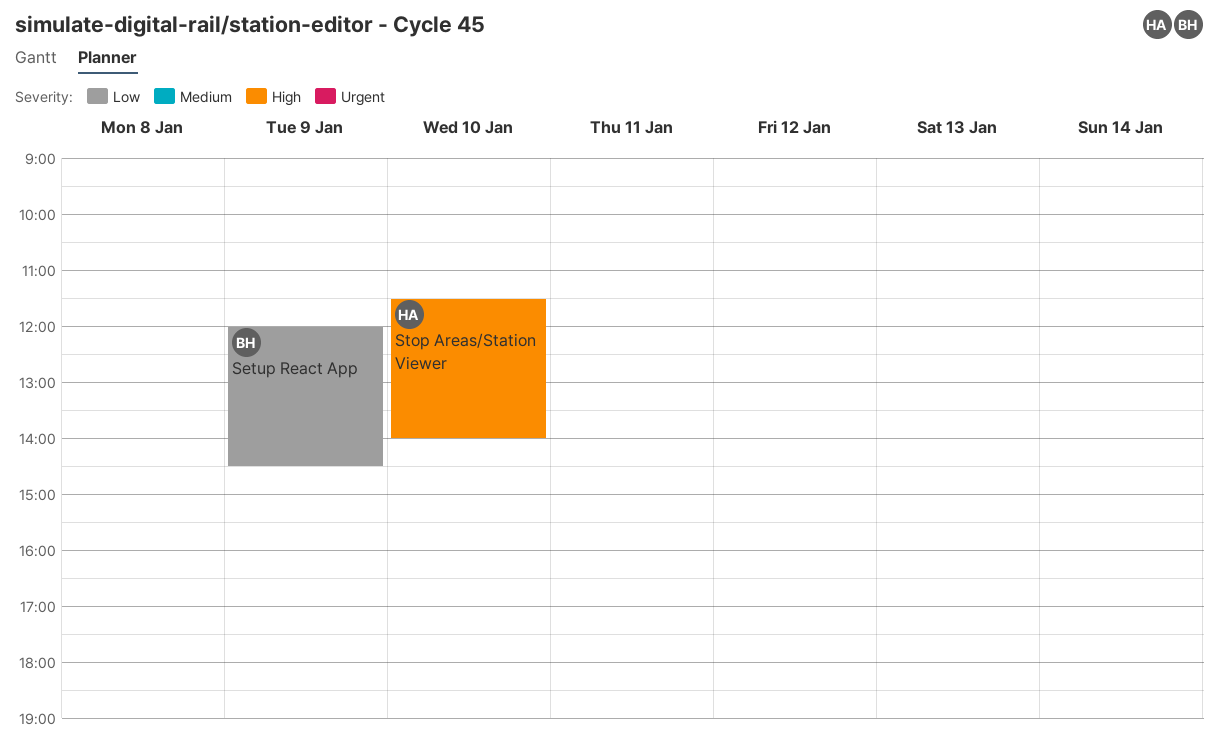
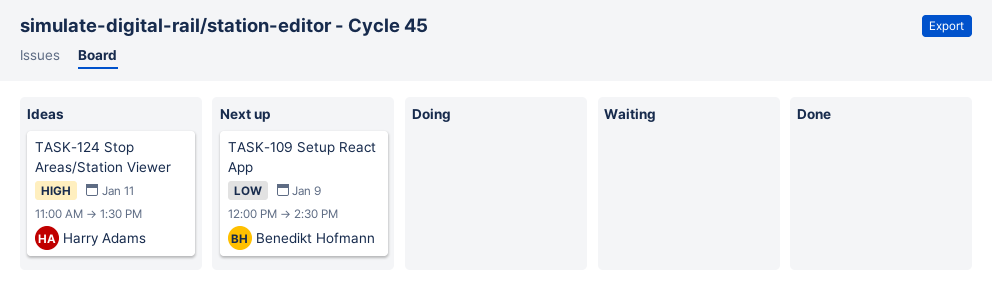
Stop Areas/Station Viewer, day: Jan 10 -> Jan 11
Stop Areas/Station Viewer, begins: 11:30 -> 11:00
Stop Areas/Station Viewer, ends: 14:00 -> 13:30

